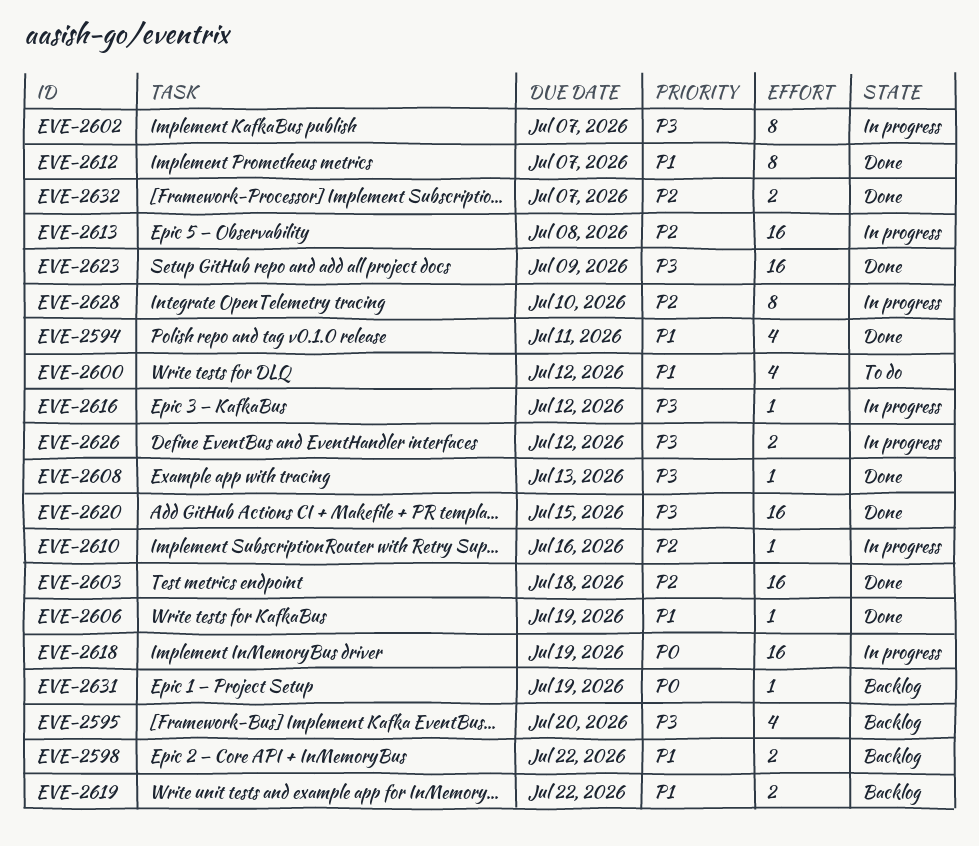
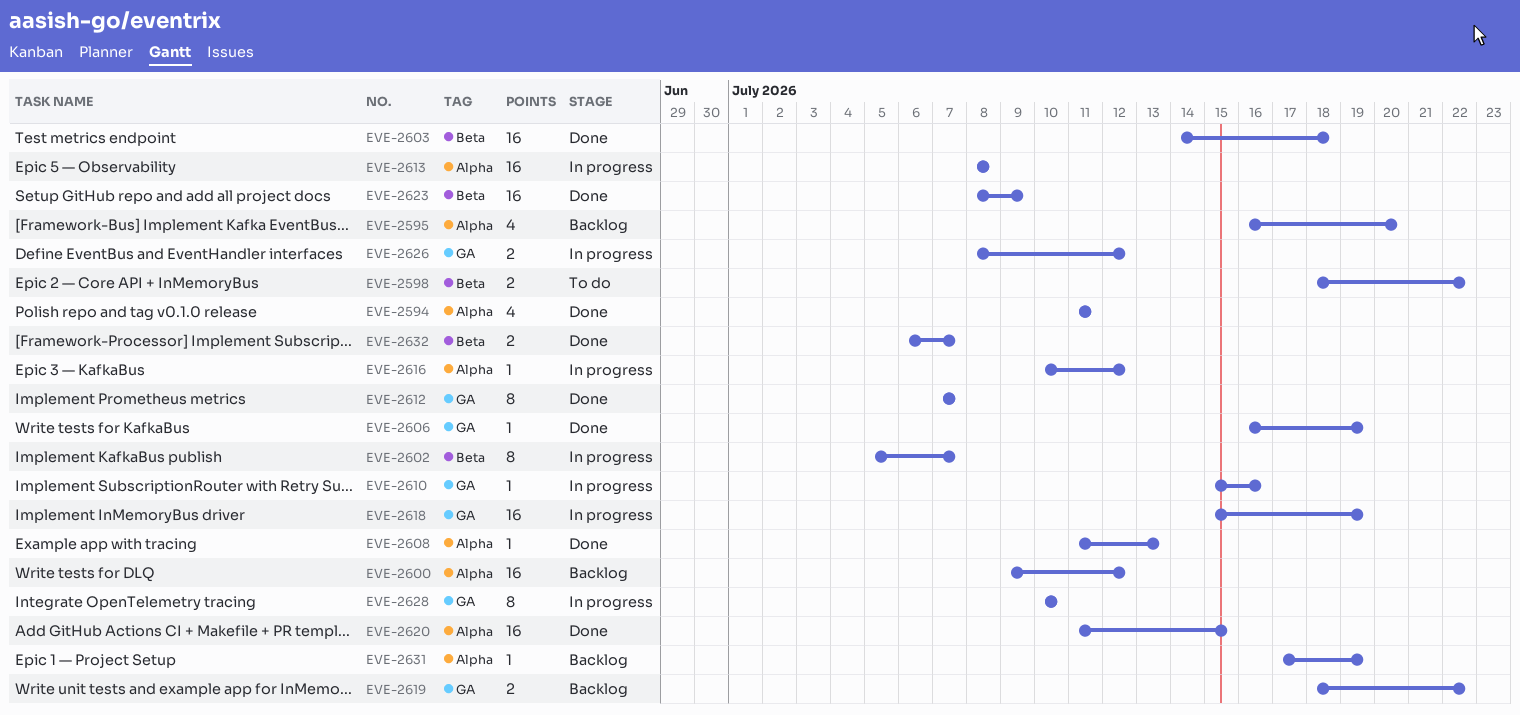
EVE-2598, status: Backlog -> To do
EVE-2600, status: To do -> Backlog
EVE-2600, estimate: 4 -> 16

